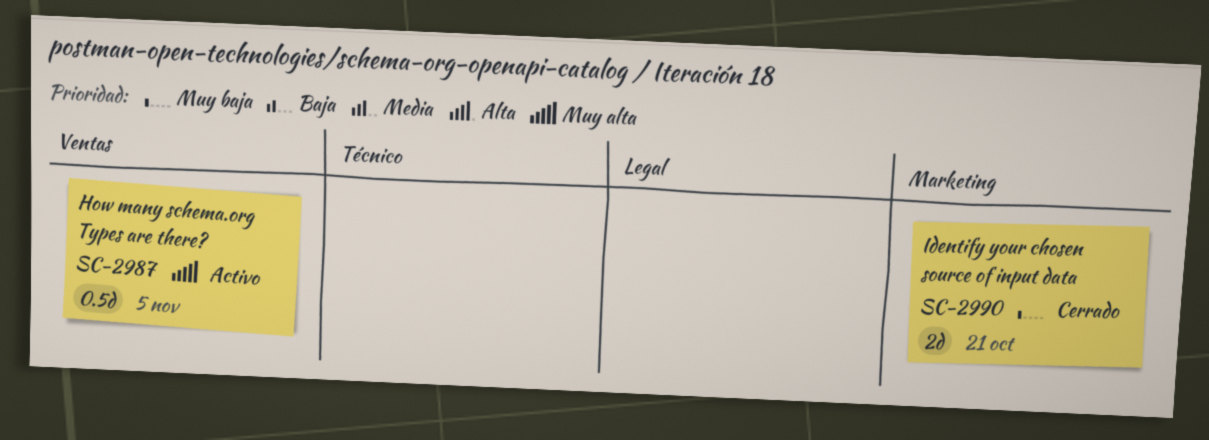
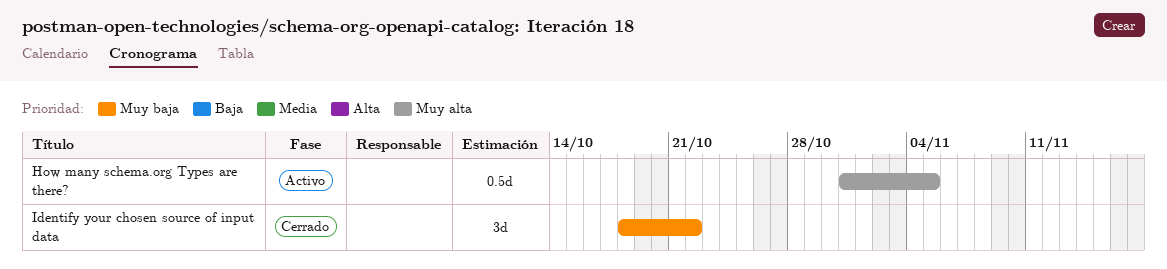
Identify your chosen source of input data, estimate: 2d -> 3d
Identify your chosen source of input data, due: Oct 21 -> Oct 22

